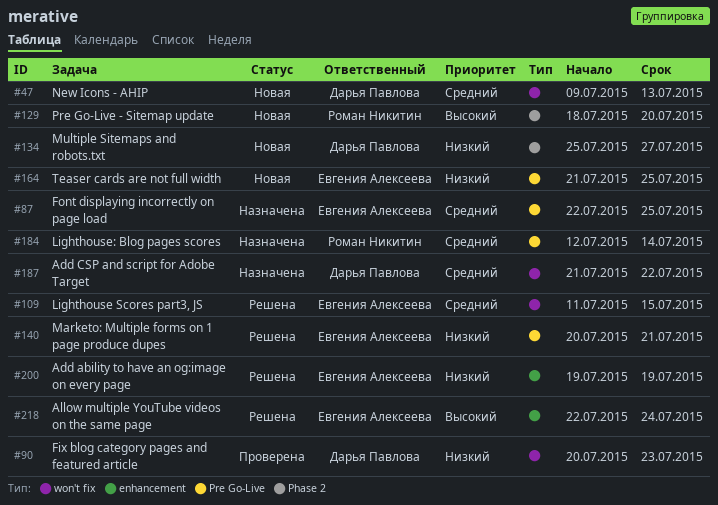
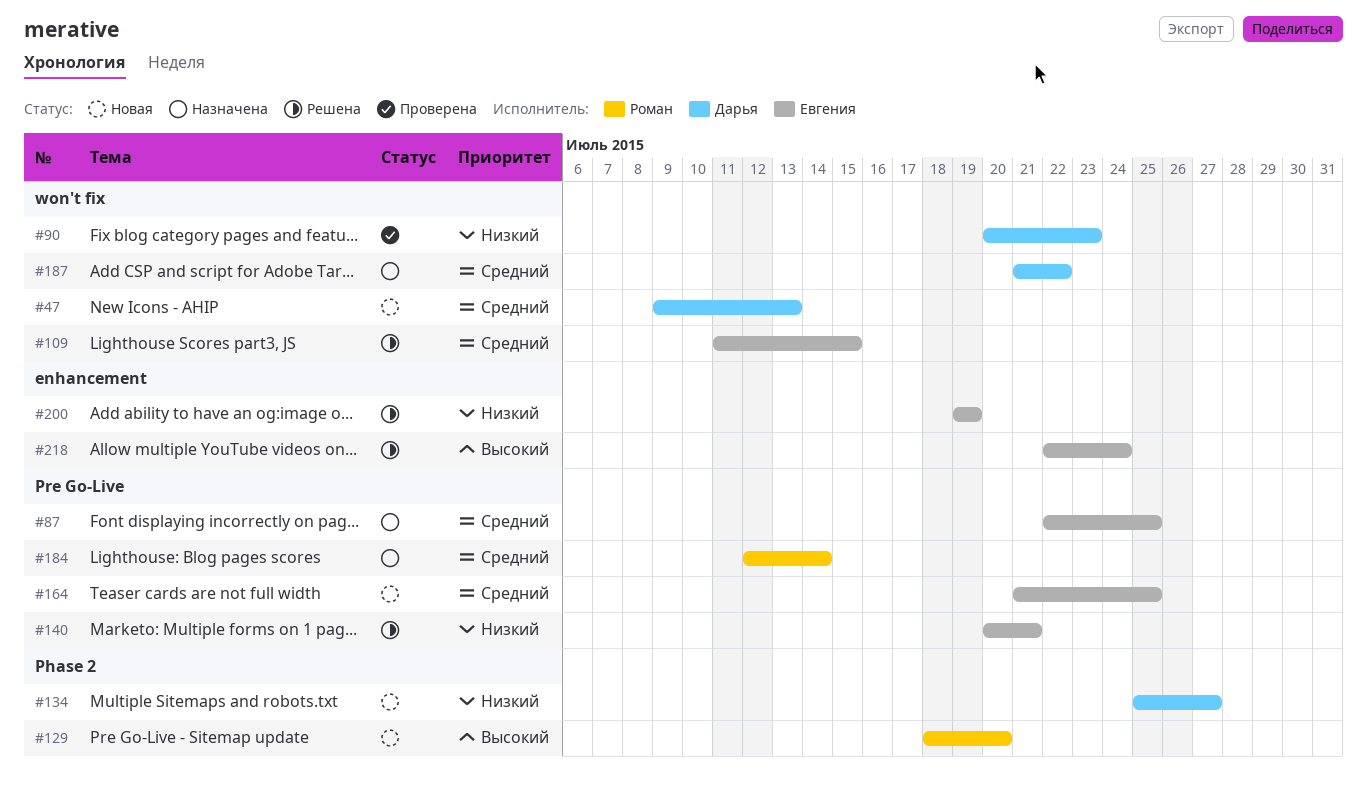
#164, priority: Низкий -> Средний

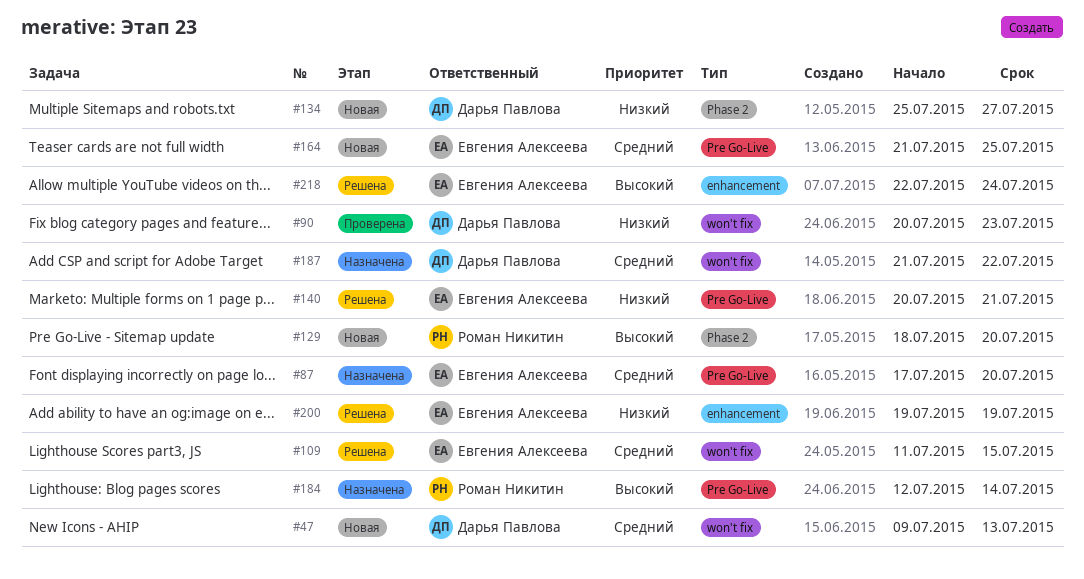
#87, start: Jul 22 -> Jul 17
#87, due: Jul 25 -> Jul 20
#184, priority: Средний -> Высокий

